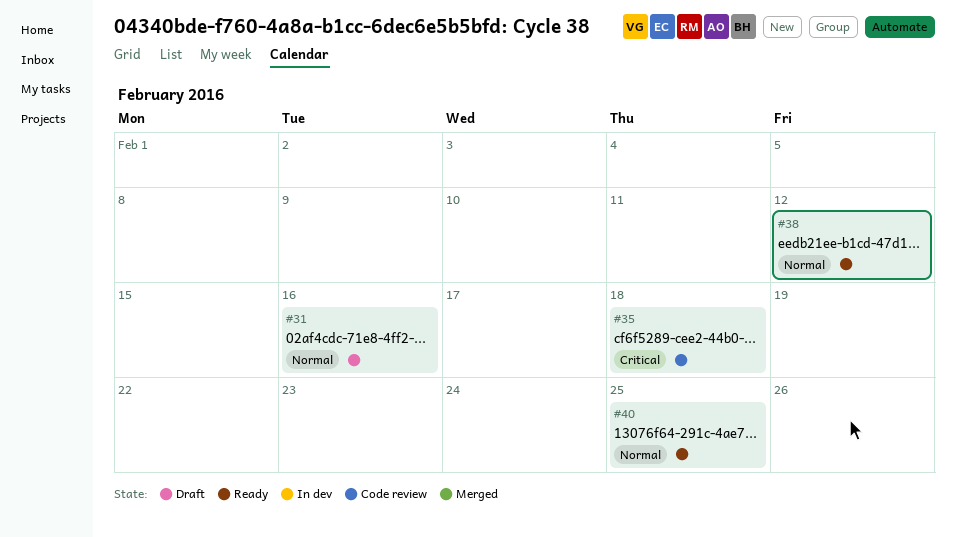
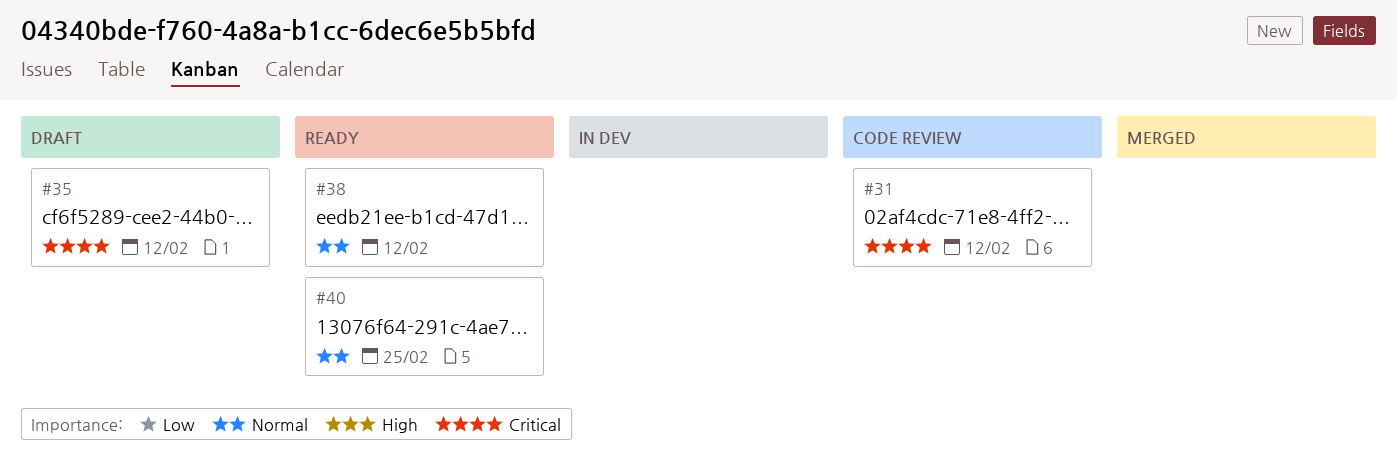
#31, status: Draft -> Code review
#31, priority: Normal -> Critical
#31, due: Feb 16 -> Feb 12
#35, status: Code review -> Draft
#35, due: Feb 18 -> Feb 12

